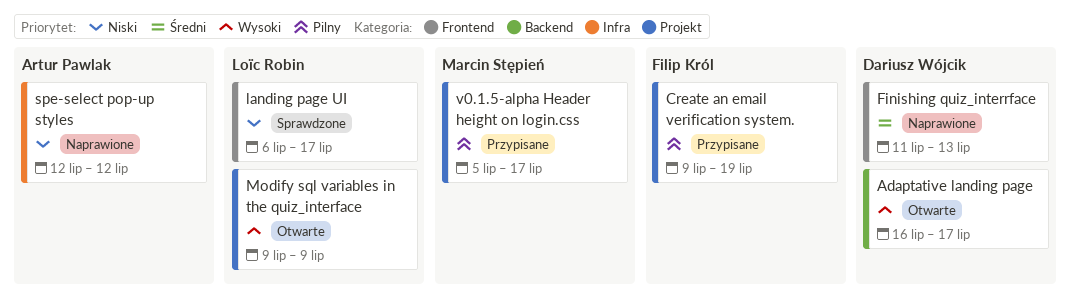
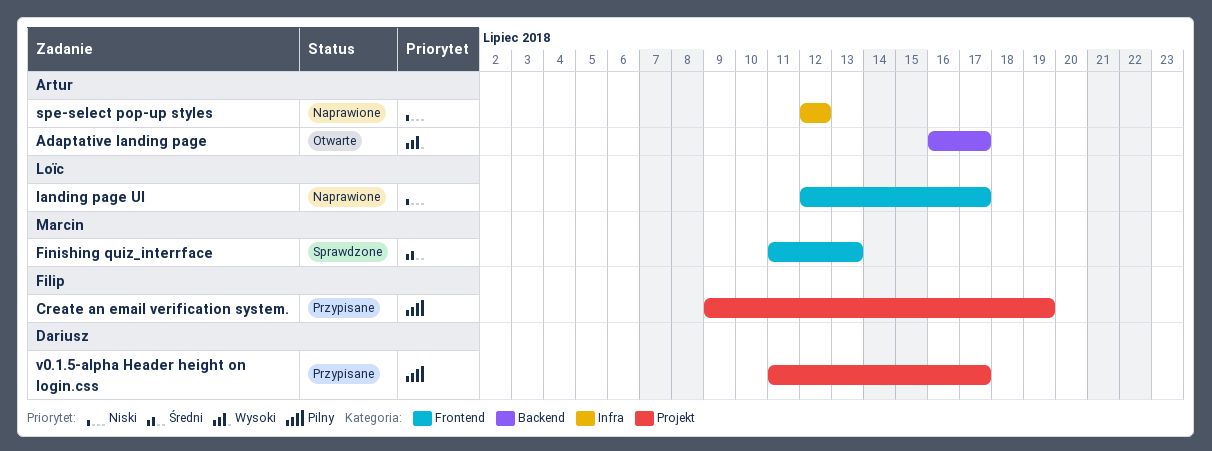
Adaptative landing page, owner: Dariusz Wójcik -> Artur Pawlak
Finishing quiz_interrface, status: Naprawione -> Sprawdzone
Finishing quiz_interrface, owner: Dariusz Wójcik -> Marcin Stępień
landing page UI, status: Sprawdzone -> Naprawione
landing page UI, start: Jul 6 -> Jul 12
Modify sql variables in the quiz_interface: present -> none
v0.1.5-alpha Header height on login.css, owner: Marcin Stępień -> Dariusz Wójcik
v0.1.5-alpha Header height on login.css, start: Jul 5 -> Jul 11

